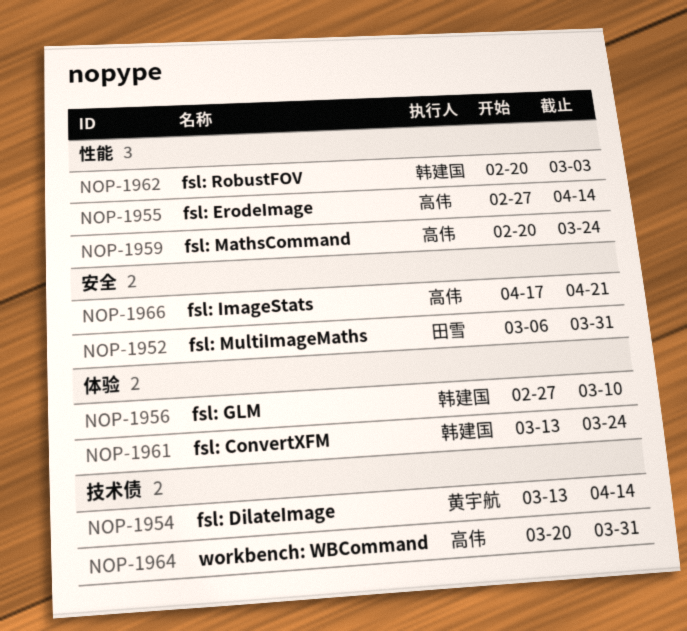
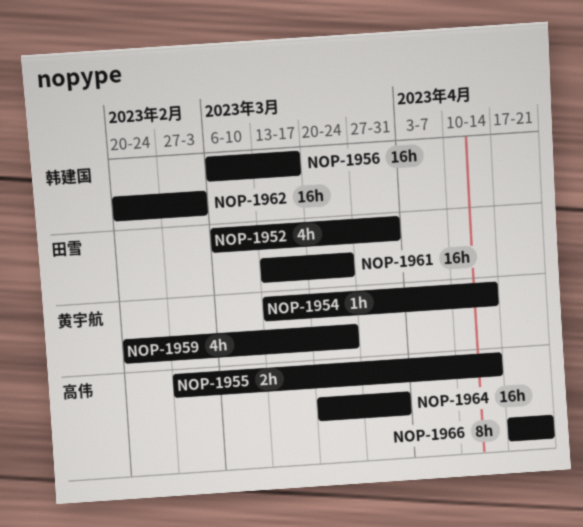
NOP-1956, start: Feb 27 -> Mar 6
NOP-1956, due: Mar 10 -> Mar 17
NOP-1959, owner: 高伟 -> 黄宇航
NOP-1961, owner: 韩建国 -> 田雪

